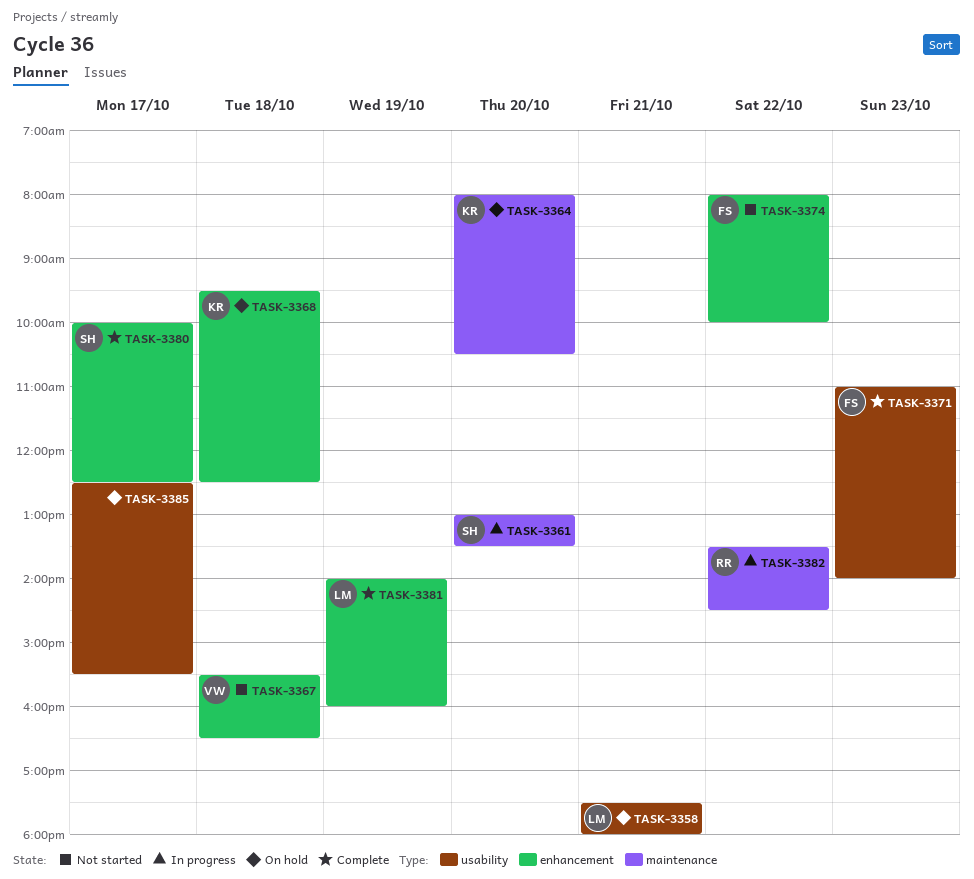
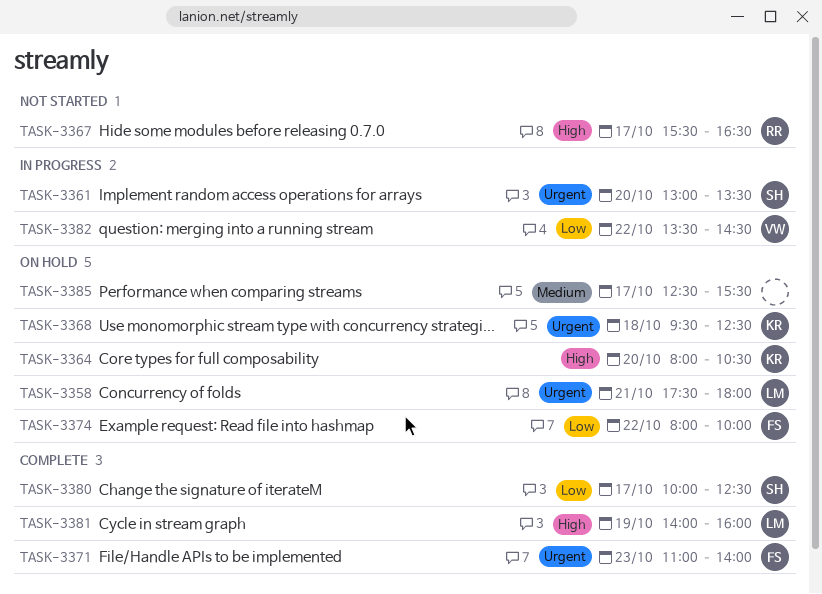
TASK-3367, owner: VW -> RR
TASK-3367, day: Oct 18 -> Oct 17
TASK-3374, status: Not started -> On hold
TASK-3382, owner: RR -> VW

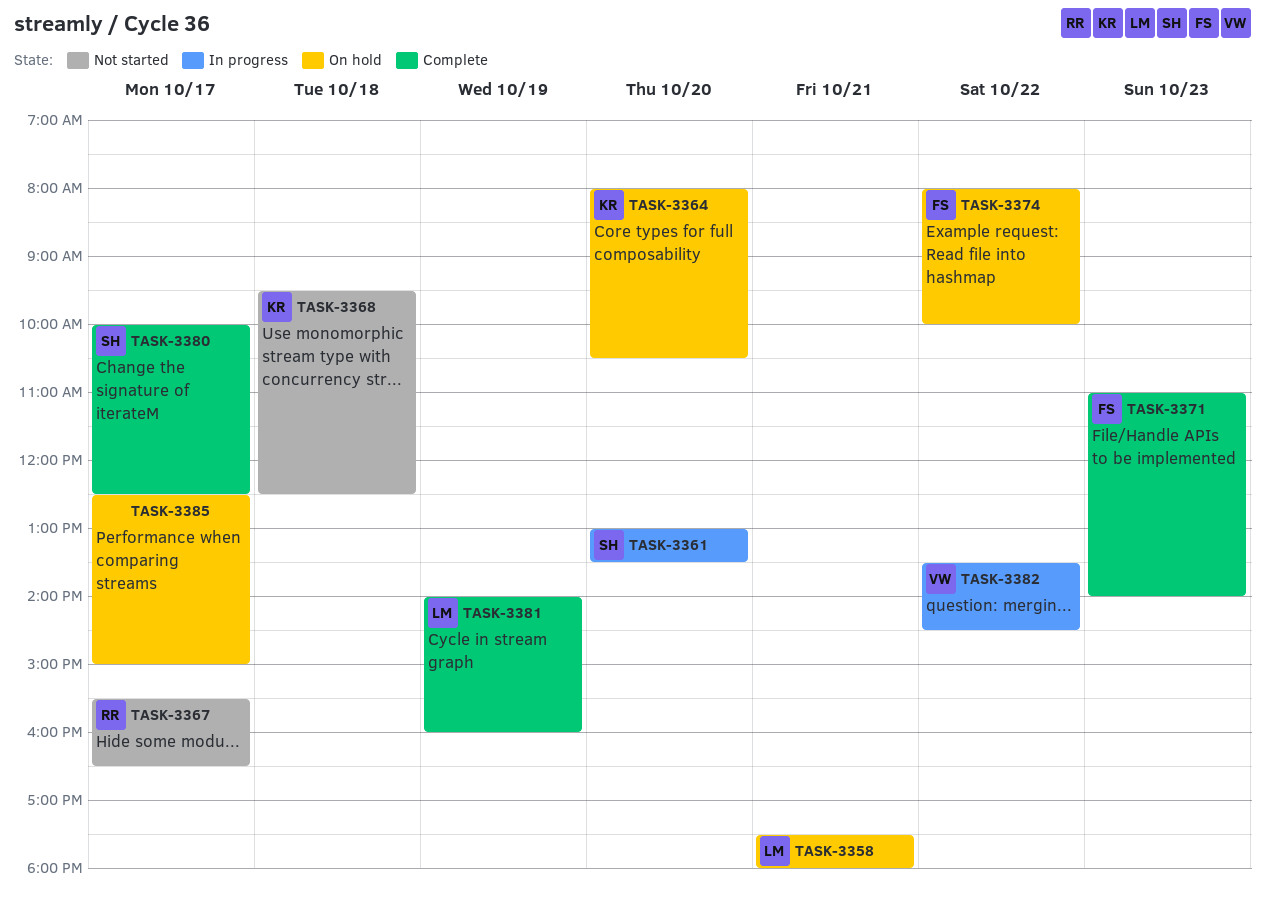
TASK-3368, status: On hold -> Not started
TASK-3385, ends: 15:30 -> 15:00

